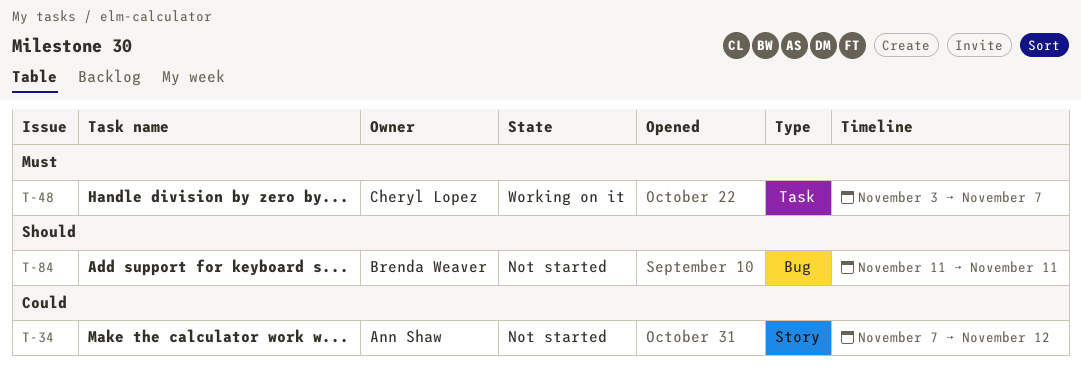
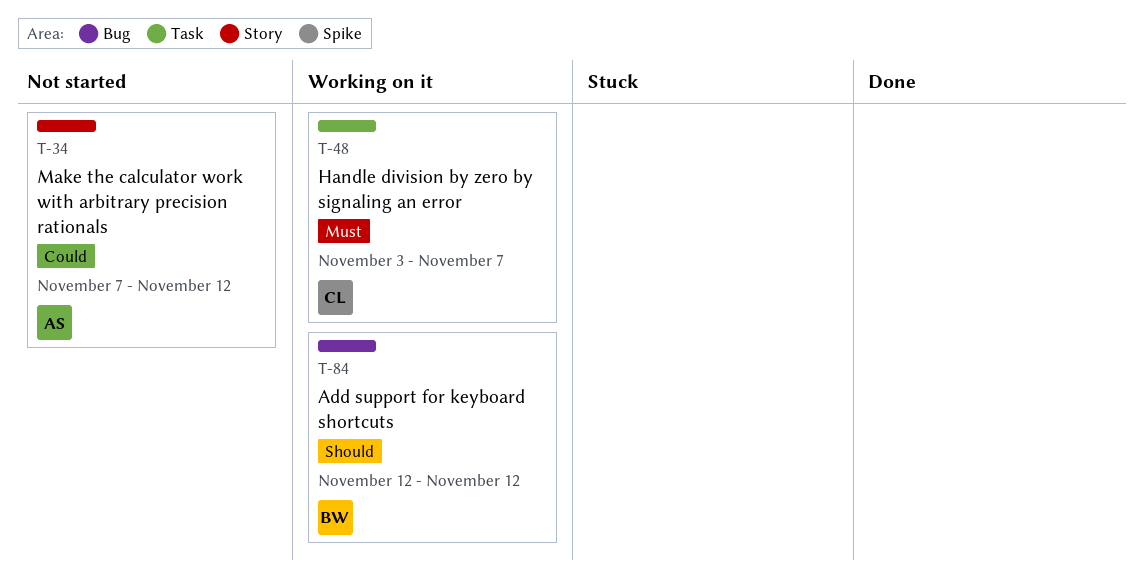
T-84, status: Not started -> Working on it
T-84, start: Nov 11 -> Nov 12
T-84, due: Nov 11 -> Nov 12

